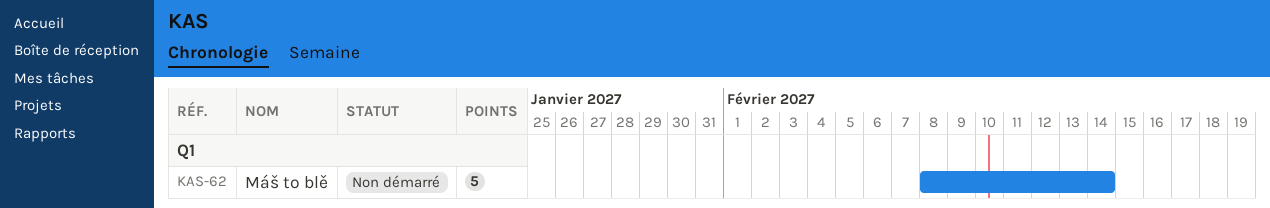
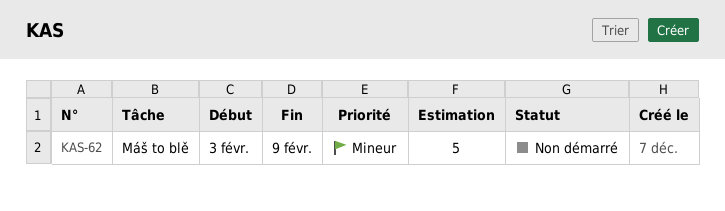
KAS-62, start: Feb 8 -> Feb 3
KAS-62, due: Feb 14 -> Feb 9

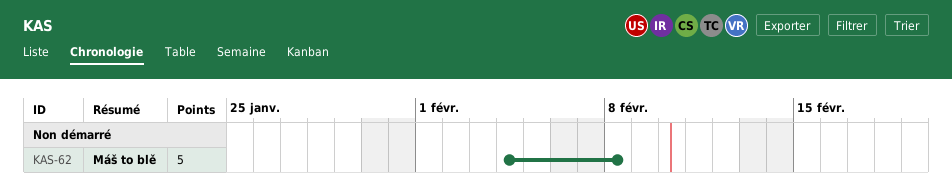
KAS-62, start: Feb 3 -> Feb 4
KAS-62, due: Feb 9 -> Feb 8

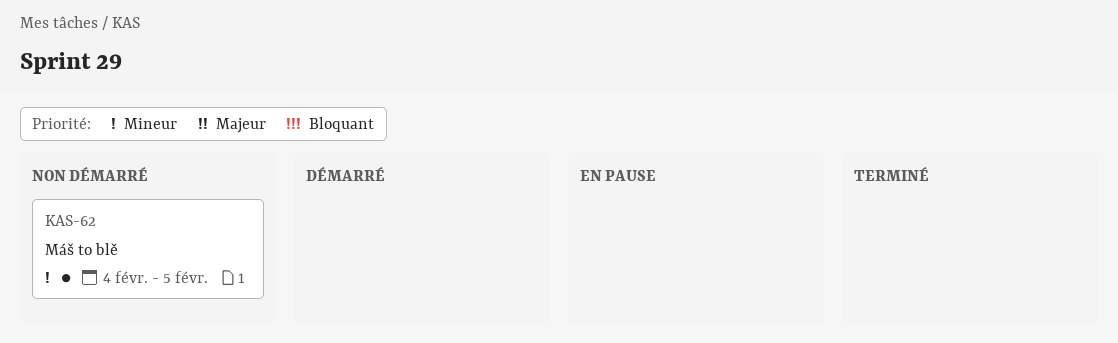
KAS-62, estimate: 5 -> 1
KAS-62, due: Feb 8 -> Feb 5

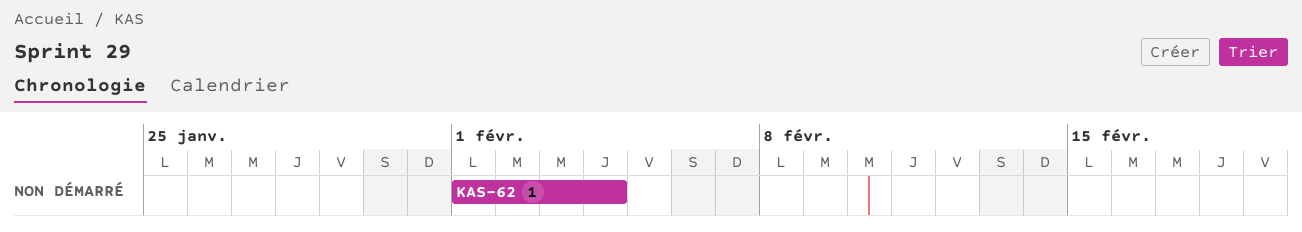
KAS-62, start: Feb 4 -> Feb 1
KAS-62, due: Feb 5 -> Feb 4

